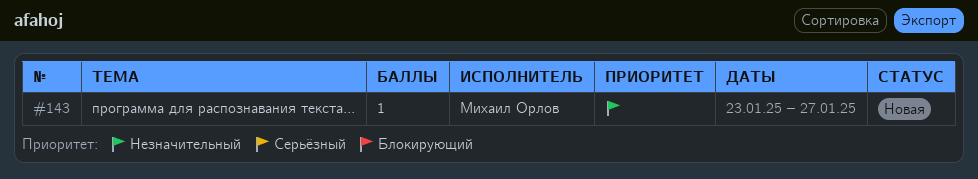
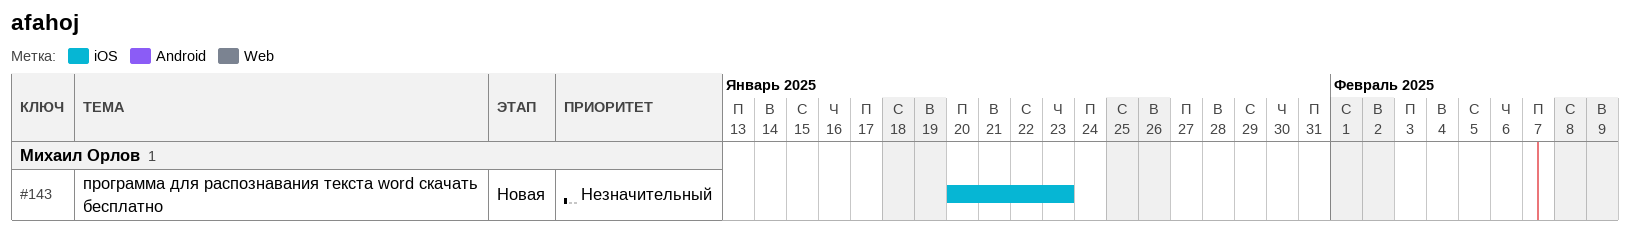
#143, start: Jan 23 -> Jan 20
#143, due: Jan 27 -> Jan 23

